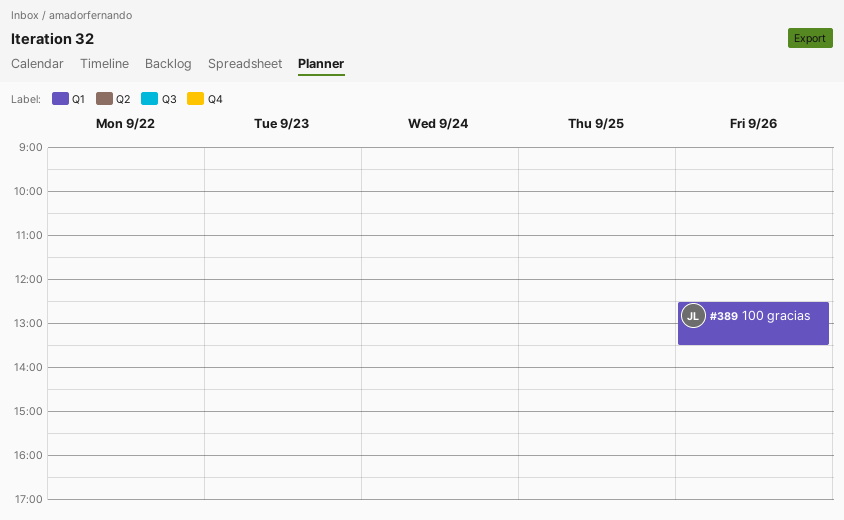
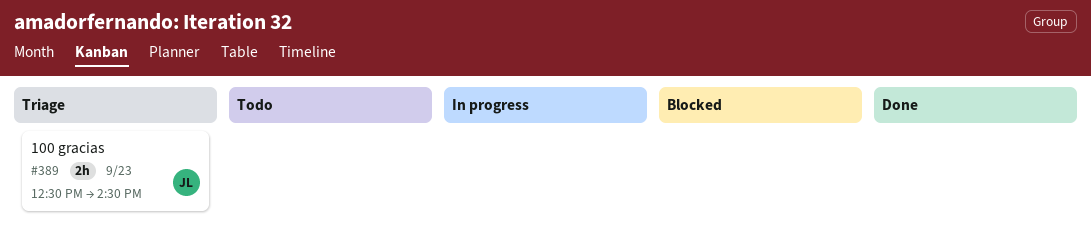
#389, day: Sep 26 -> Sep 23
#389, ends: 13:30 -> 14:30

